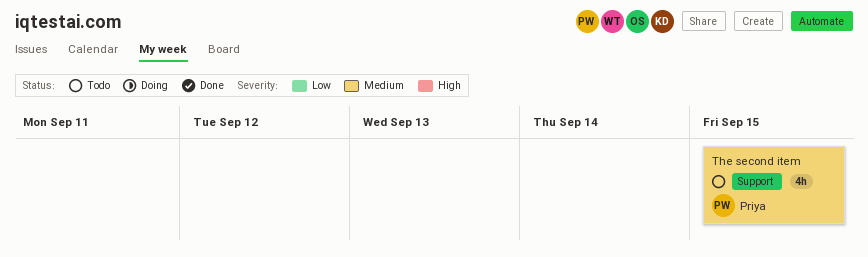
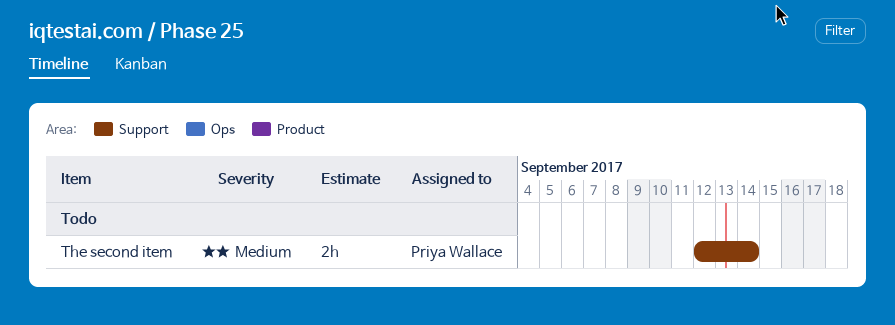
The second item, estimate: 4h -> 2h
The second item, due: Sep 15 -> Sep 14

